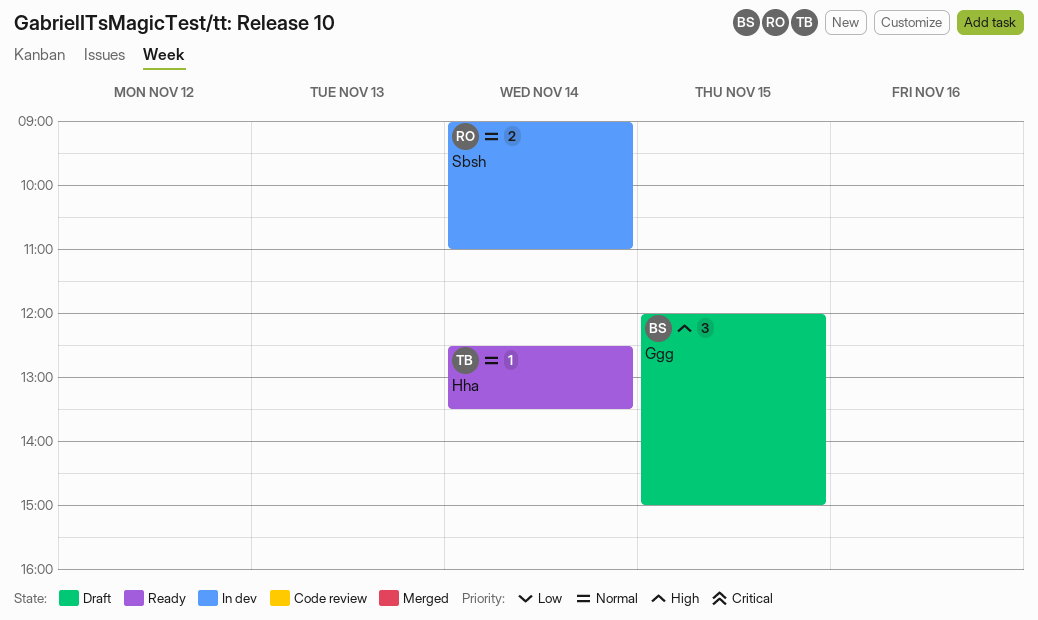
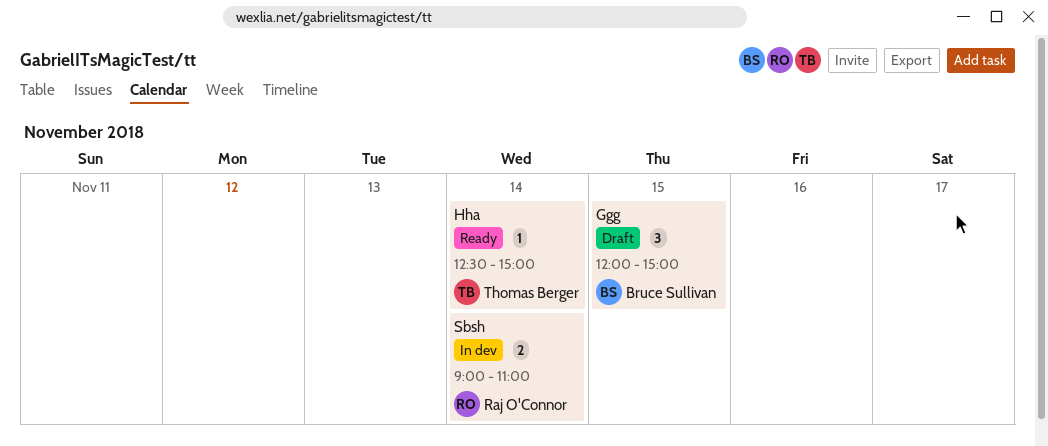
Hha, ends: 13:30 -> 15:00

